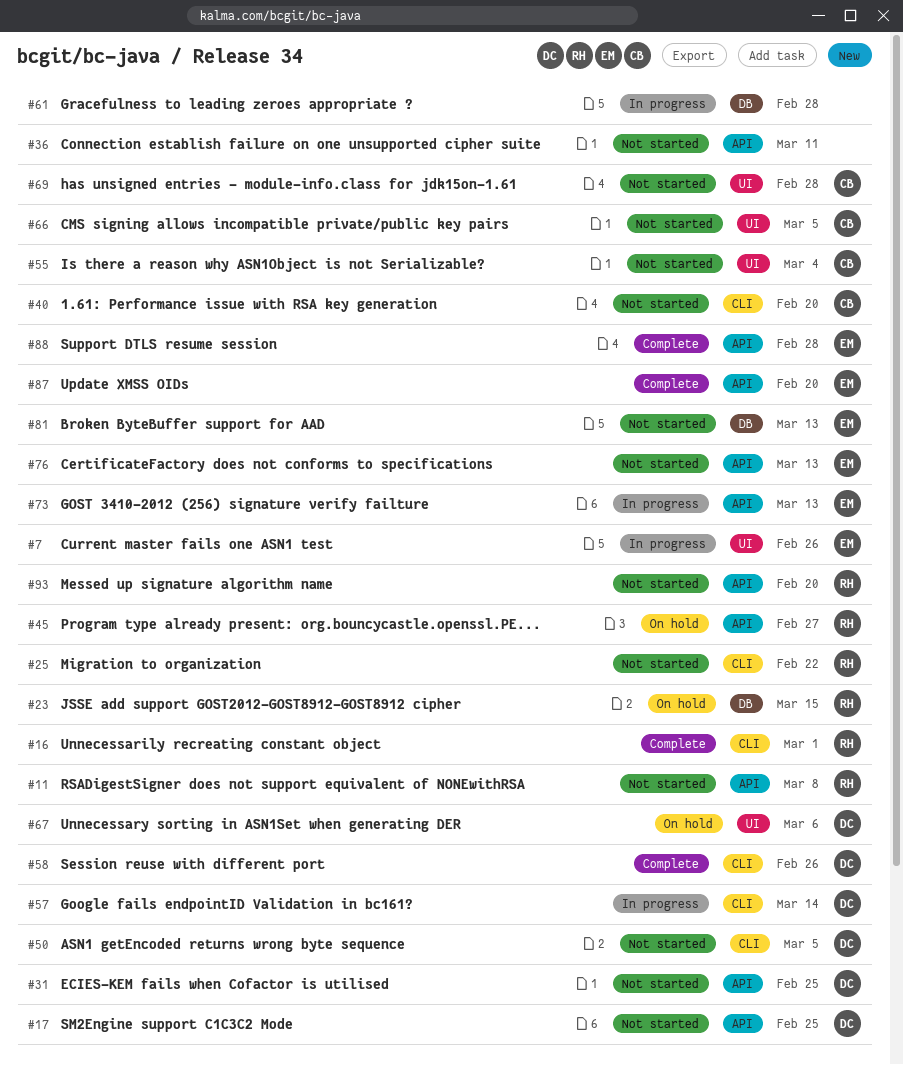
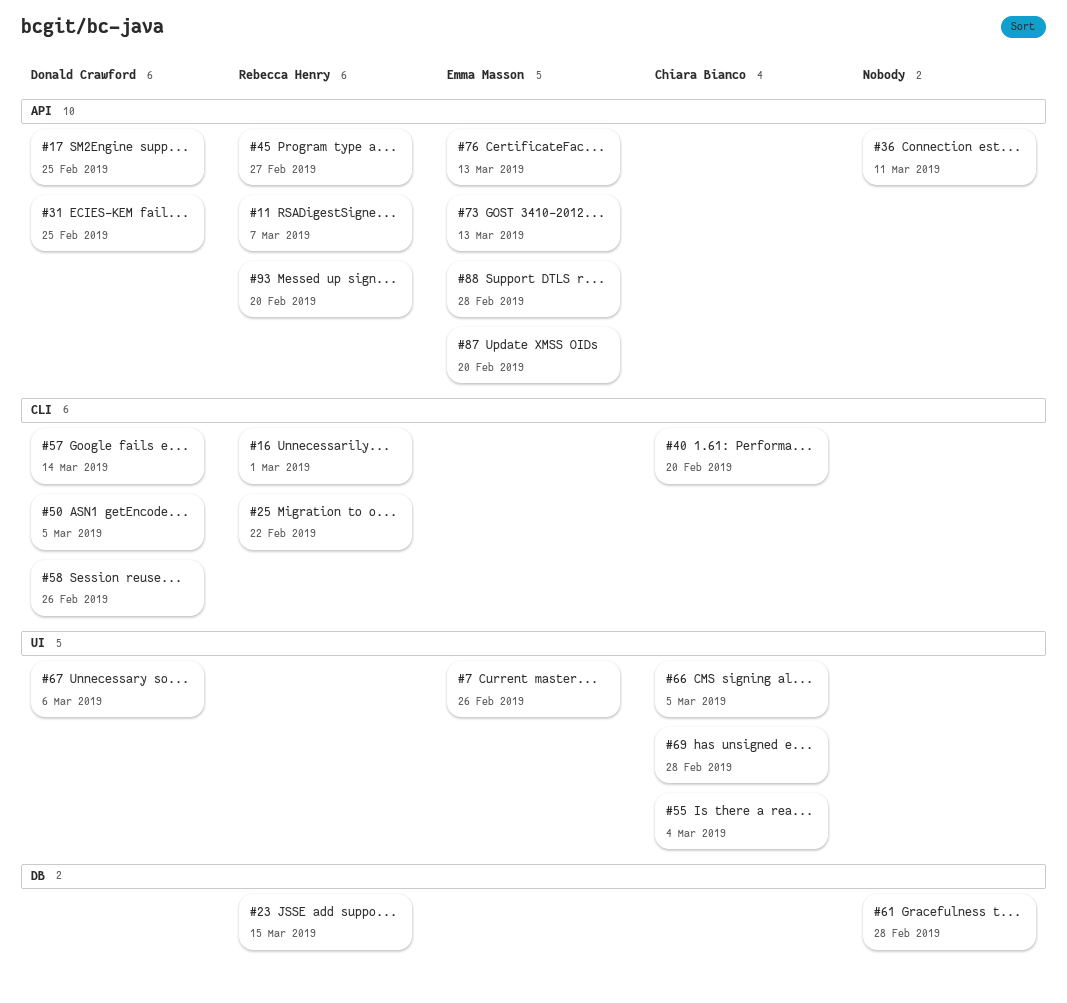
#11, due: Mar 8 -> Mar 7
#81: present -> none

